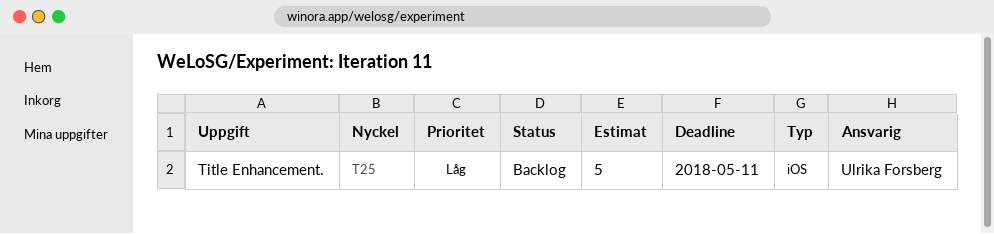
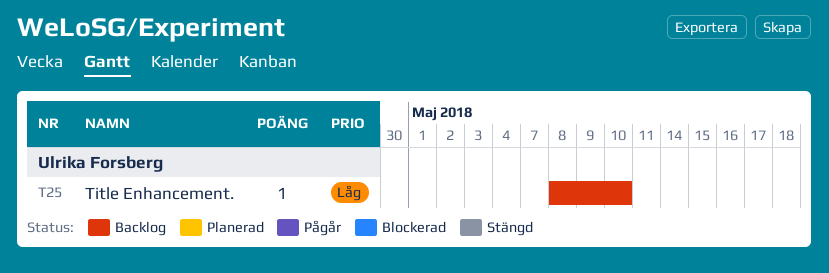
T25, estimate: 5 -> 1
T25, due: May 11 -> May 10

